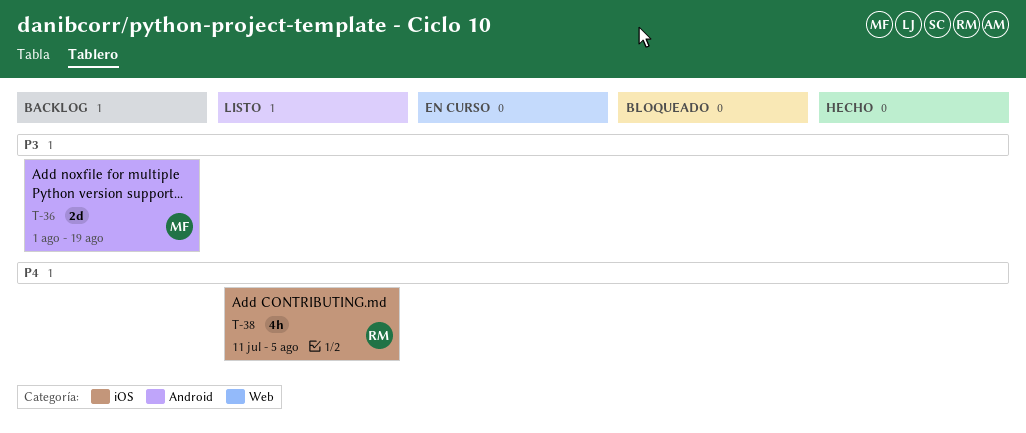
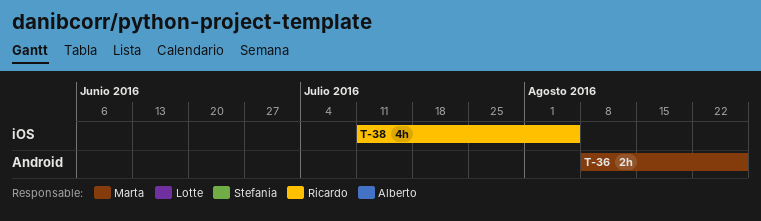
T-36, estimate: 2d -> 2h
T-36, start: Aug 1 -> Aug 8
T-36, due: Aug 19 -> Aug 26

